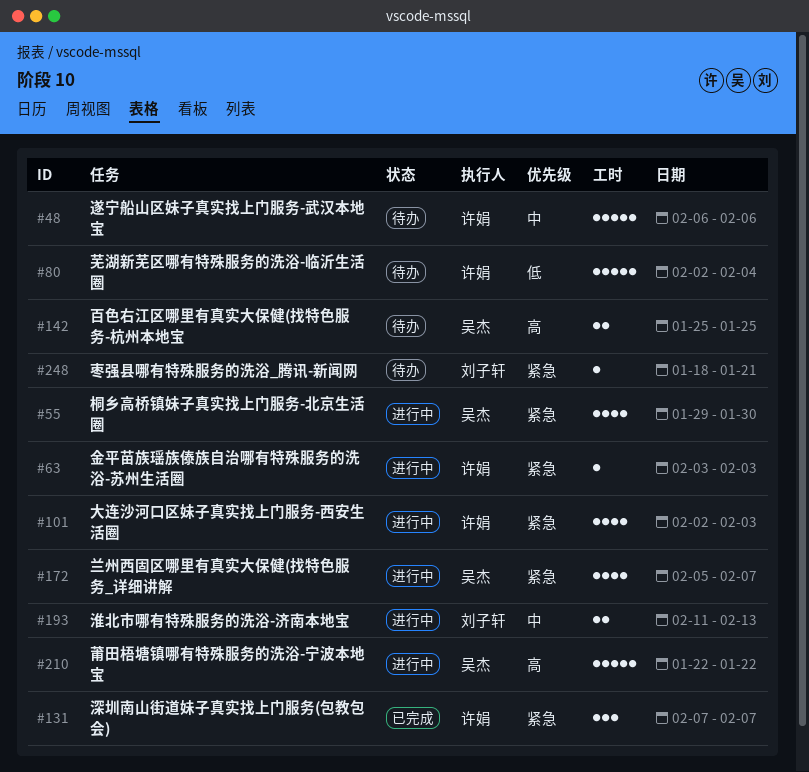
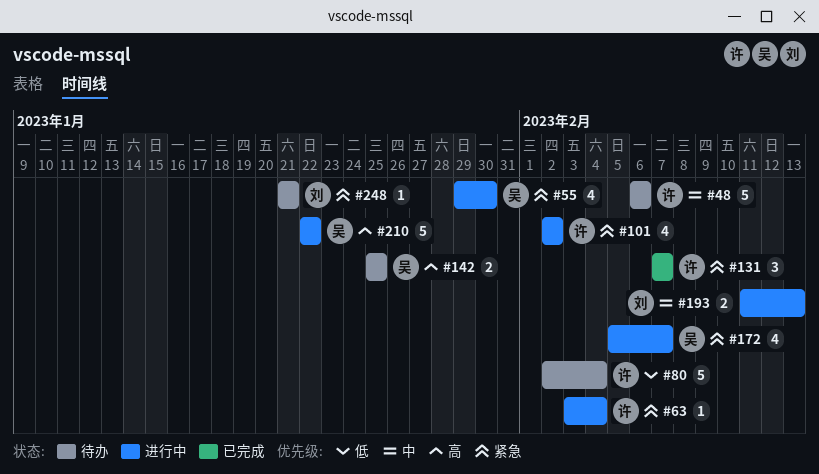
#63, due: Feb 3 -> Feb 4
#101, due: Feb 3 -> Feb 2
#248, start: Jan 18 -> Jan 21

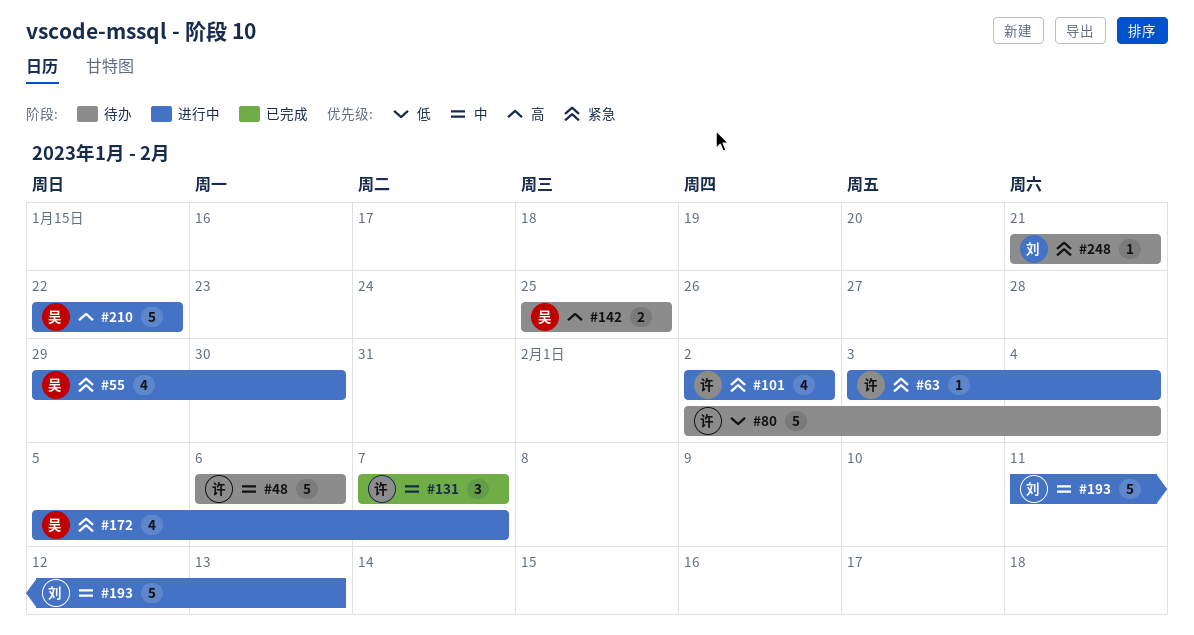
#131, priority: 紧急 -> 中
#193, estimate: 2 -> 5

